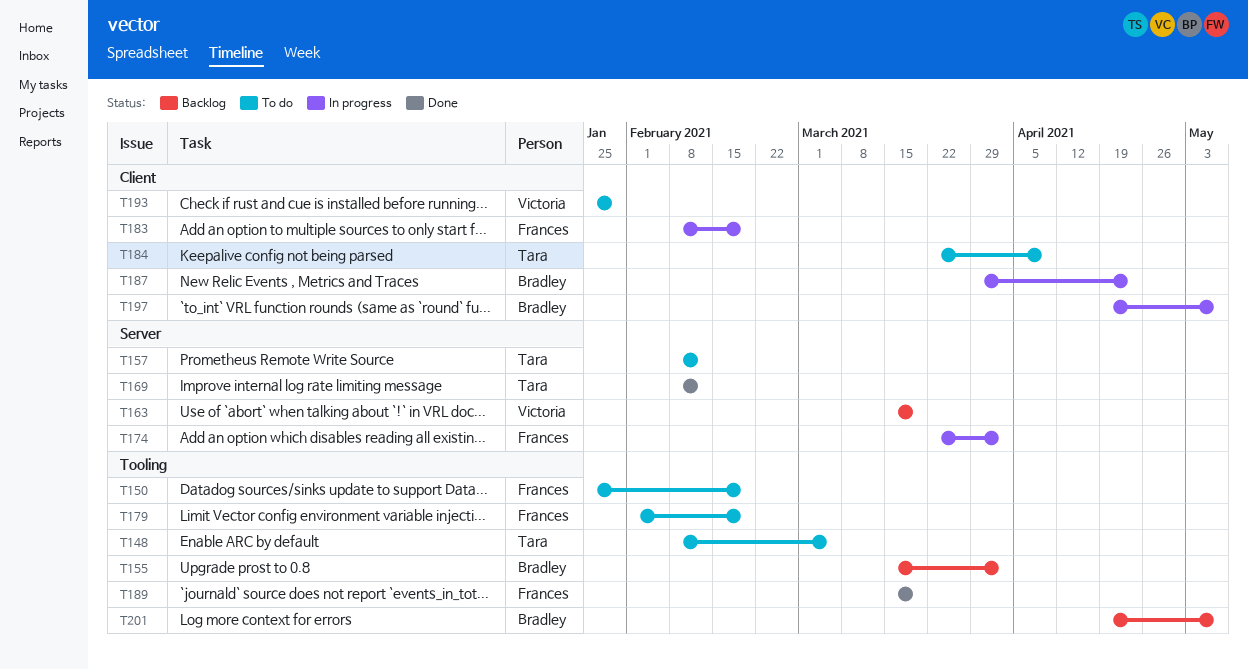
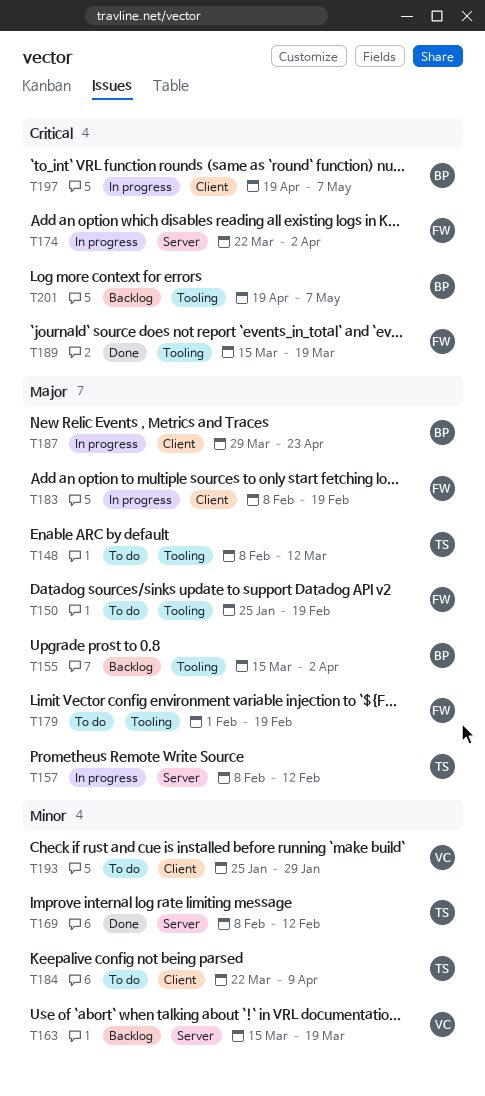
T148, due: Mar 5 -> Mar 12
T157, status: To do -> In progress

